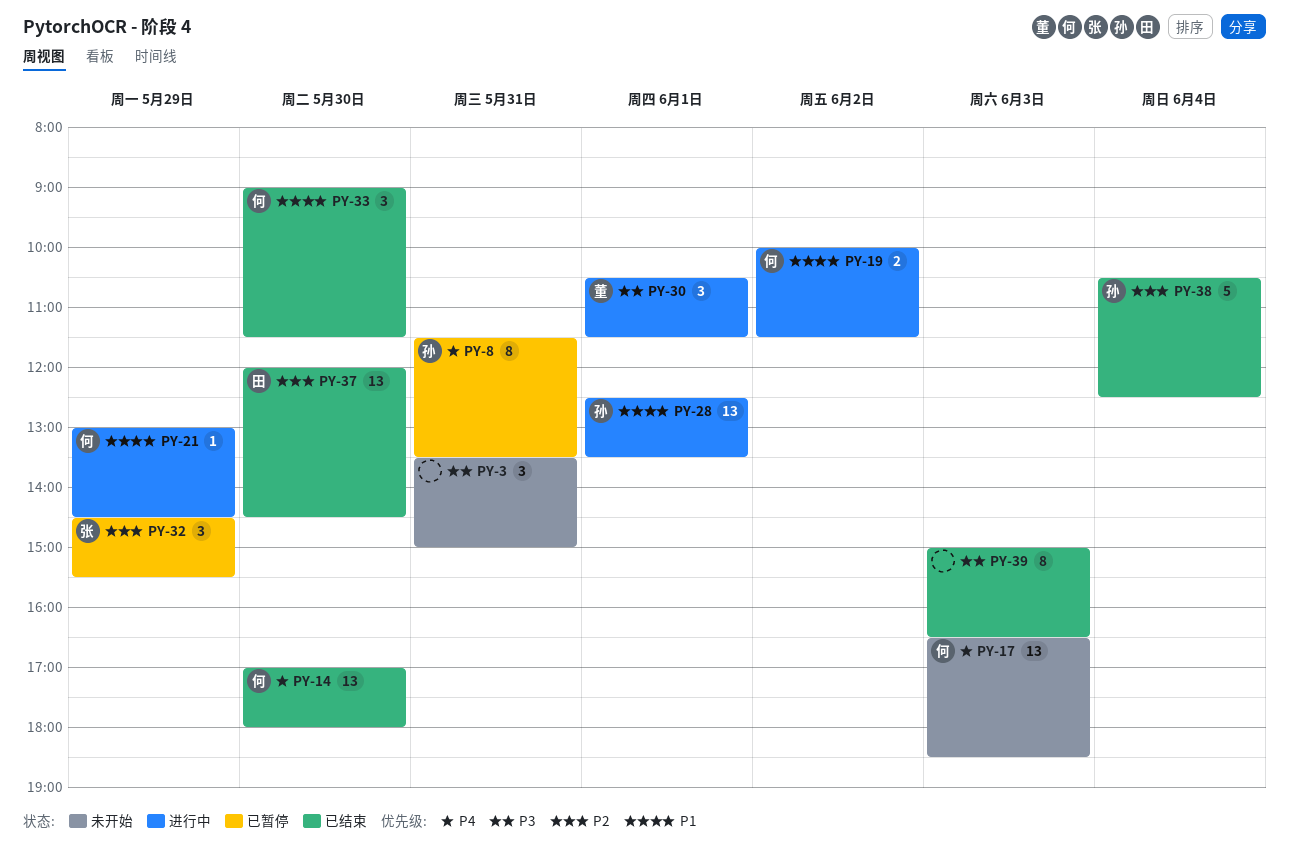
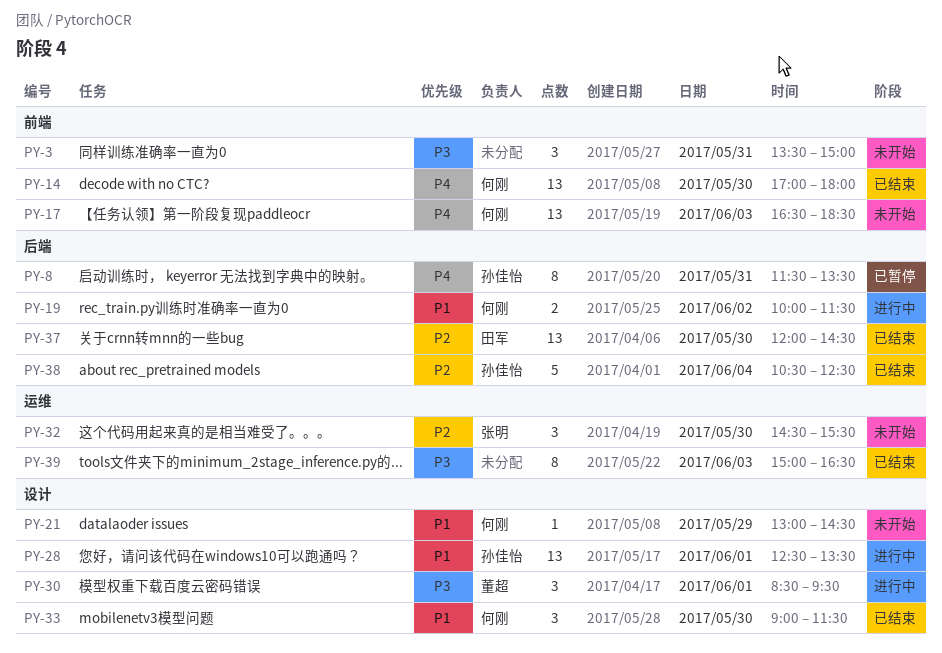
PY-21, status: 进行中 -> 未开始
PY-30, begins: 10:30 -> 08:30
PY-30, ends: 11:30 -> 09:30
PY-32, status: 已暂停 -> 未开始
PY-32, day: May 29 -> May 30

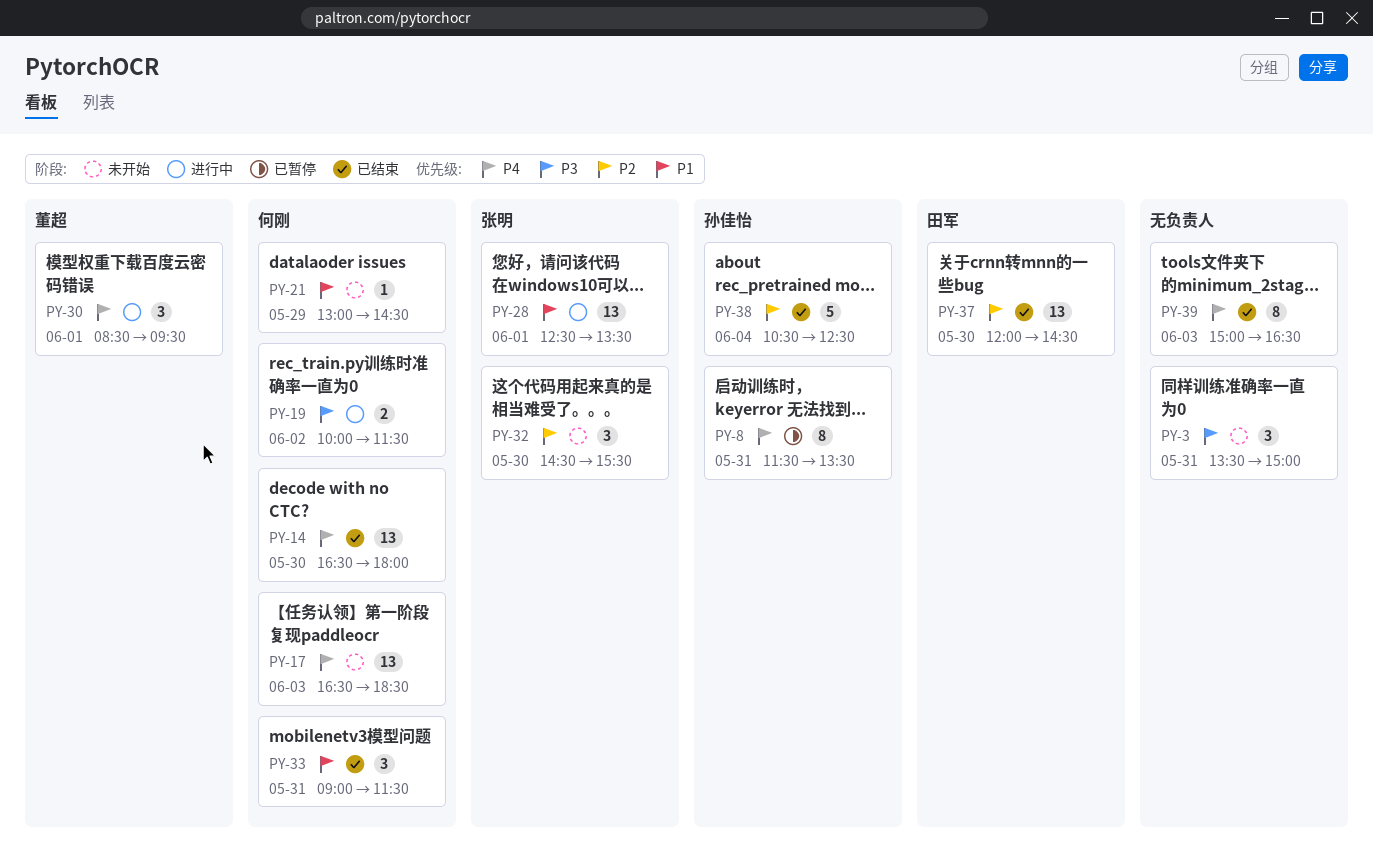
PY-14, begins: 17:00 -> 16:30
PY-19, priority: P1 -> P3
PY-28, owner: 孙佳怡 -> 张明
PY-30, priority: P3 -> P4
PY-33, day: May 30 -> May 31
PY-39, priority: P3 -> P4

